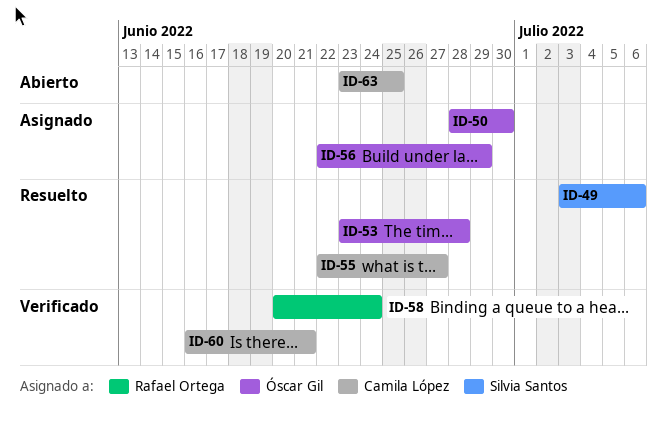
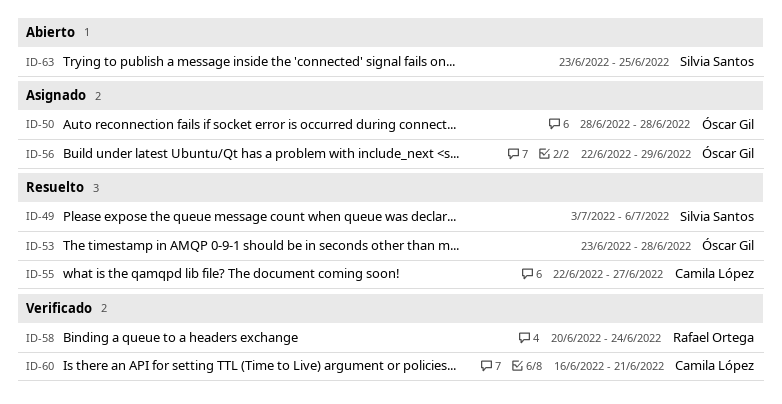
ID-50, due: Jun 30 -> Jun 28
ID-63, owner: Camila López -> Silvia Santos

